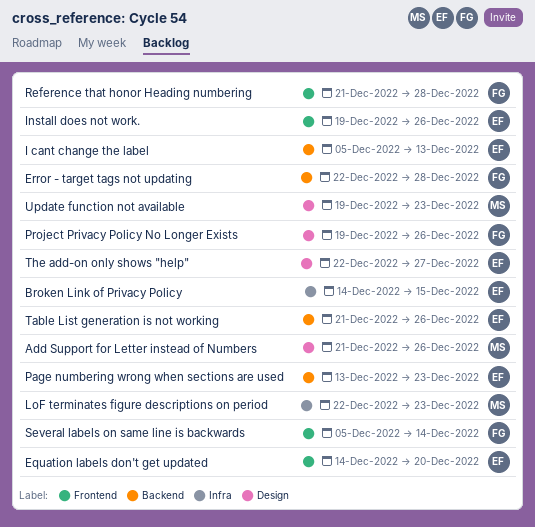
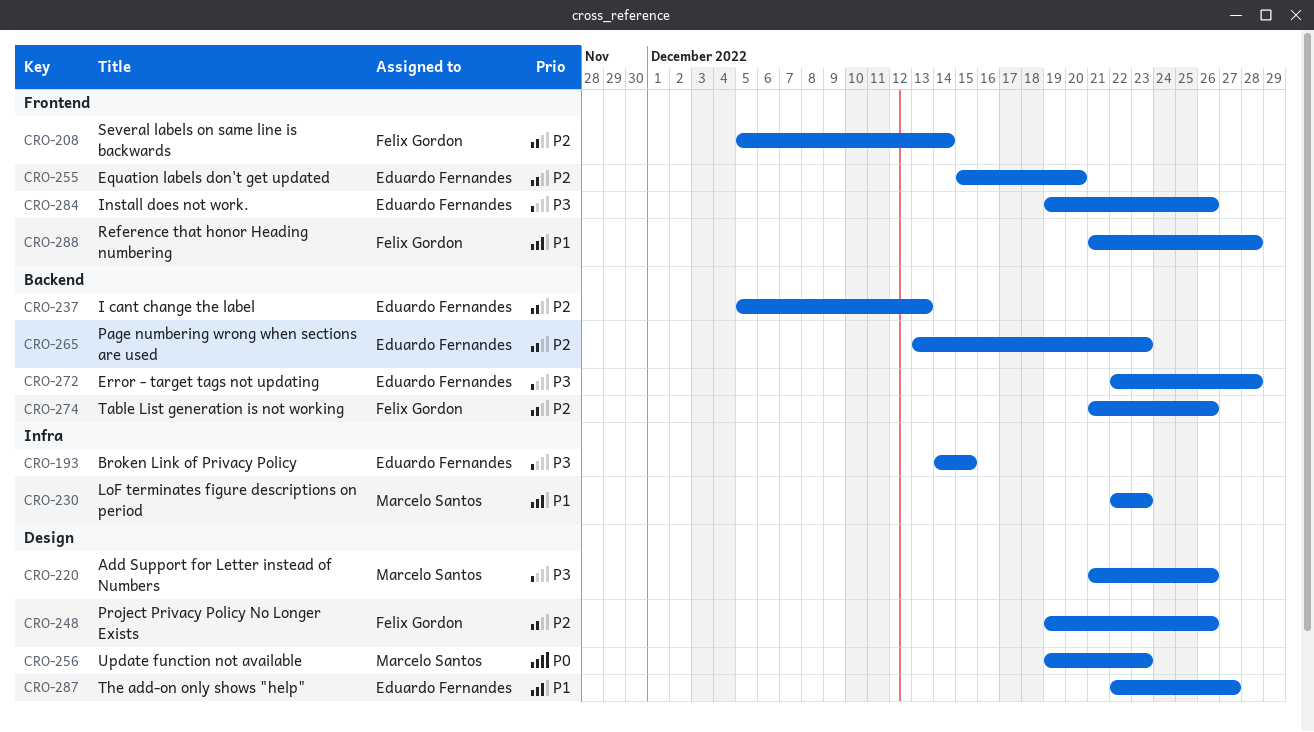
Equation labels don't get updated, start: Dec 14 -> Dec 15
Error - target tags not updating, owner: Felix Gordon -> Eduardo Fernandes
Table List generation is not working, owner: Eduardo Fernandes -> Felix Gordon

